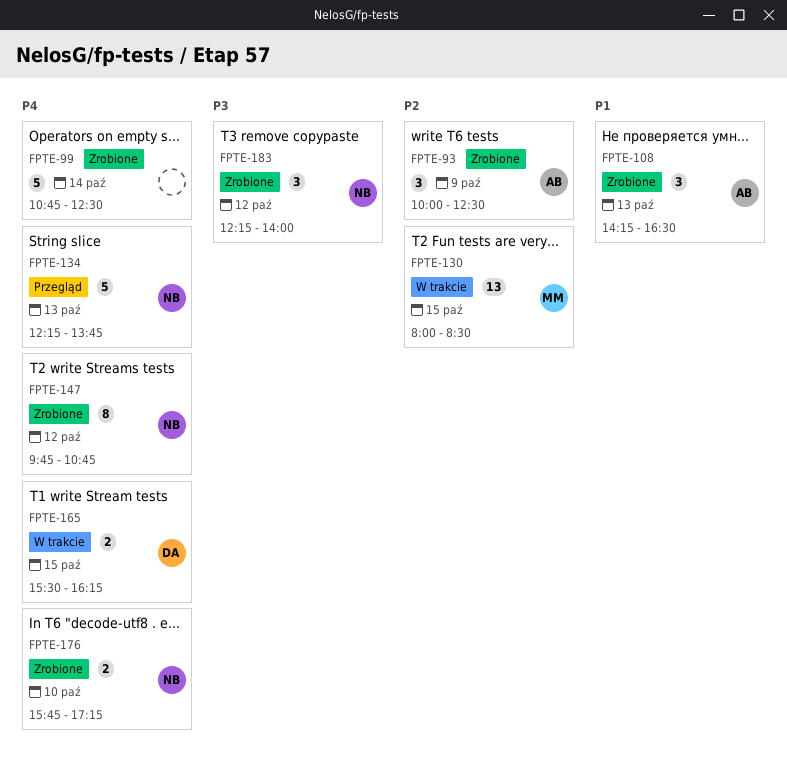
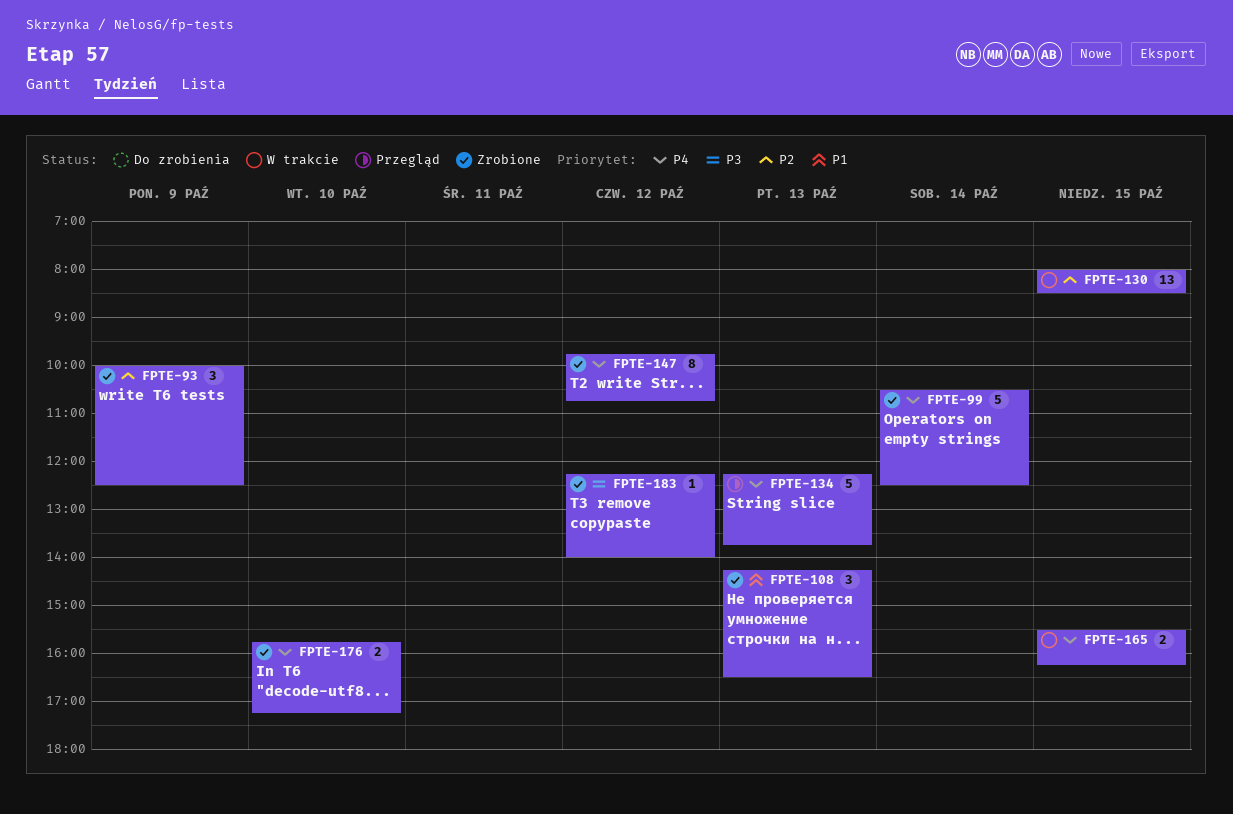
FPTE-99, begins: 10:45 -> 10:30
FPTE-183, estimate: 3 -> 1

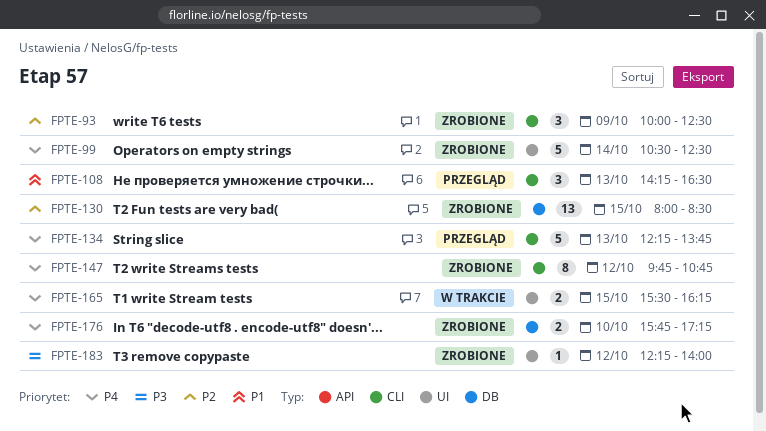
FPTE-108, status: Zrobione -> Przegląd
FPTE-130, status: W trakcie -> Zrobione

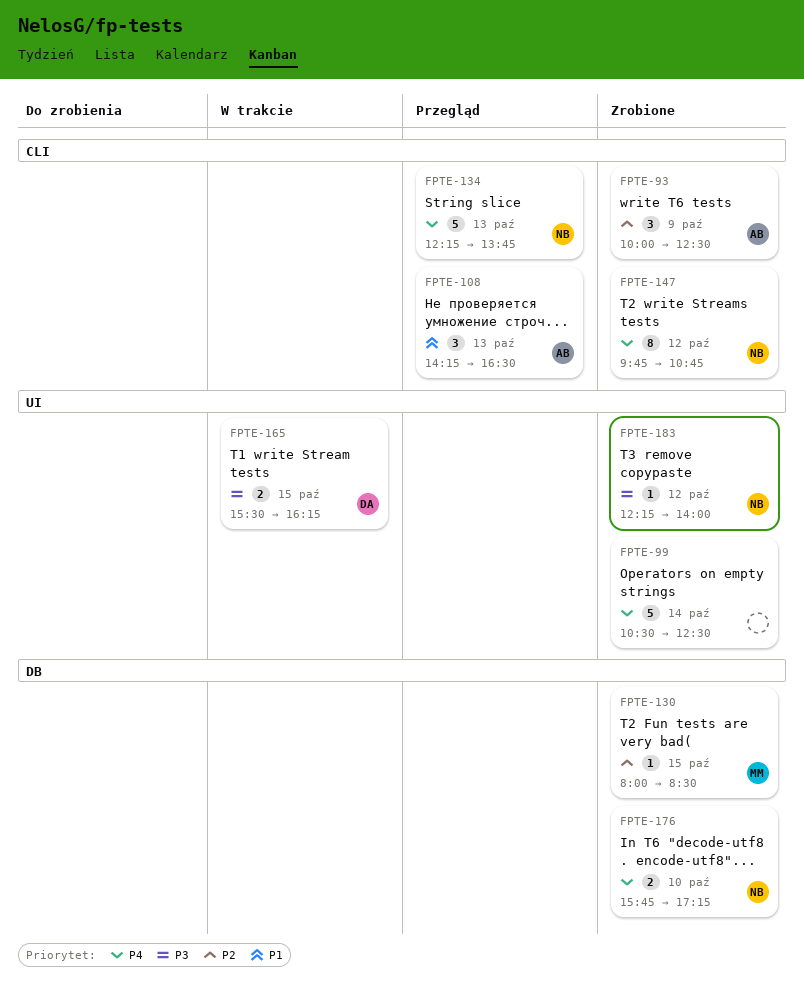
FPTE-130, estimate: 13 -> 1
FPTE-165, priority: P4 -> P3

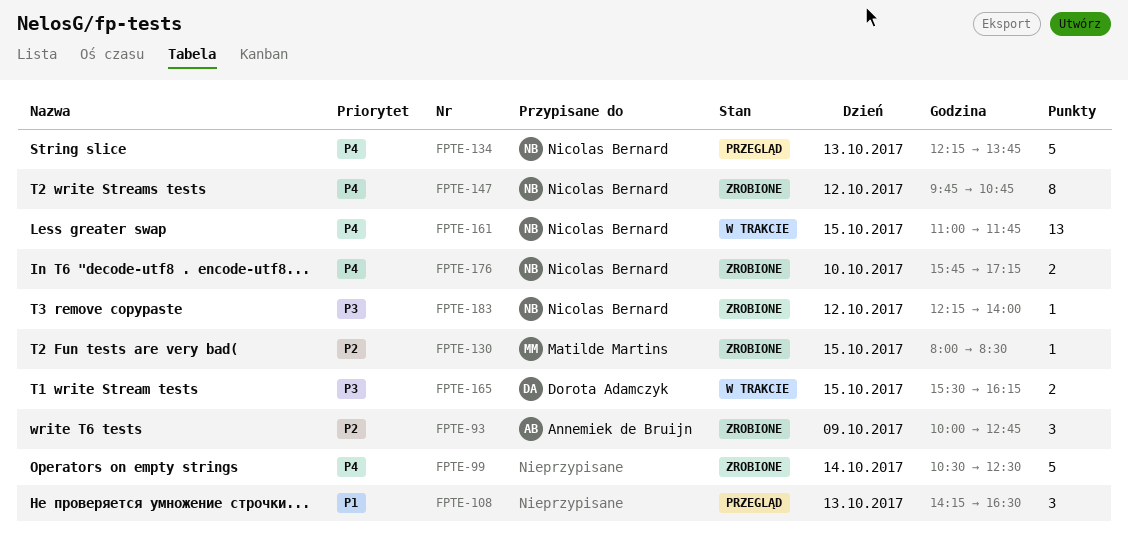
FPTE-93, ends: 12:30 -> 12:45
FPTE-108, owner: Annemiek de Bruijn -> none
FPTE-161: none -> present

